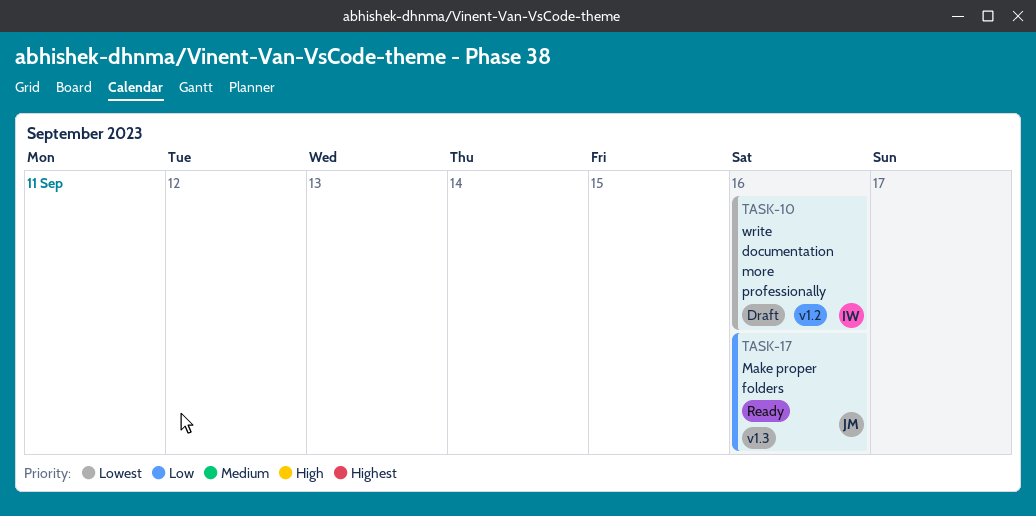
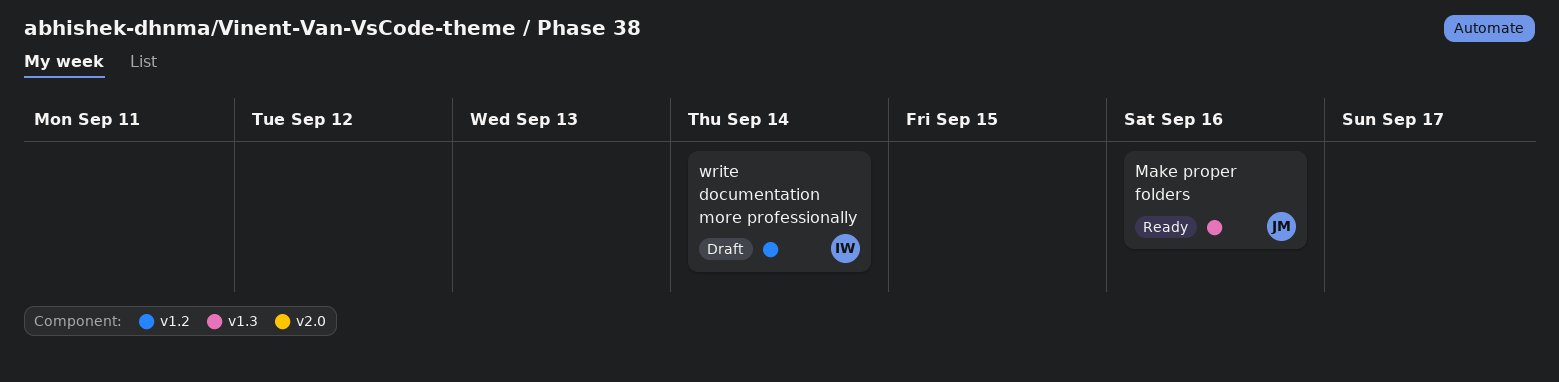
write documentation more professionally, due: Sep 16 -> Sep 14

